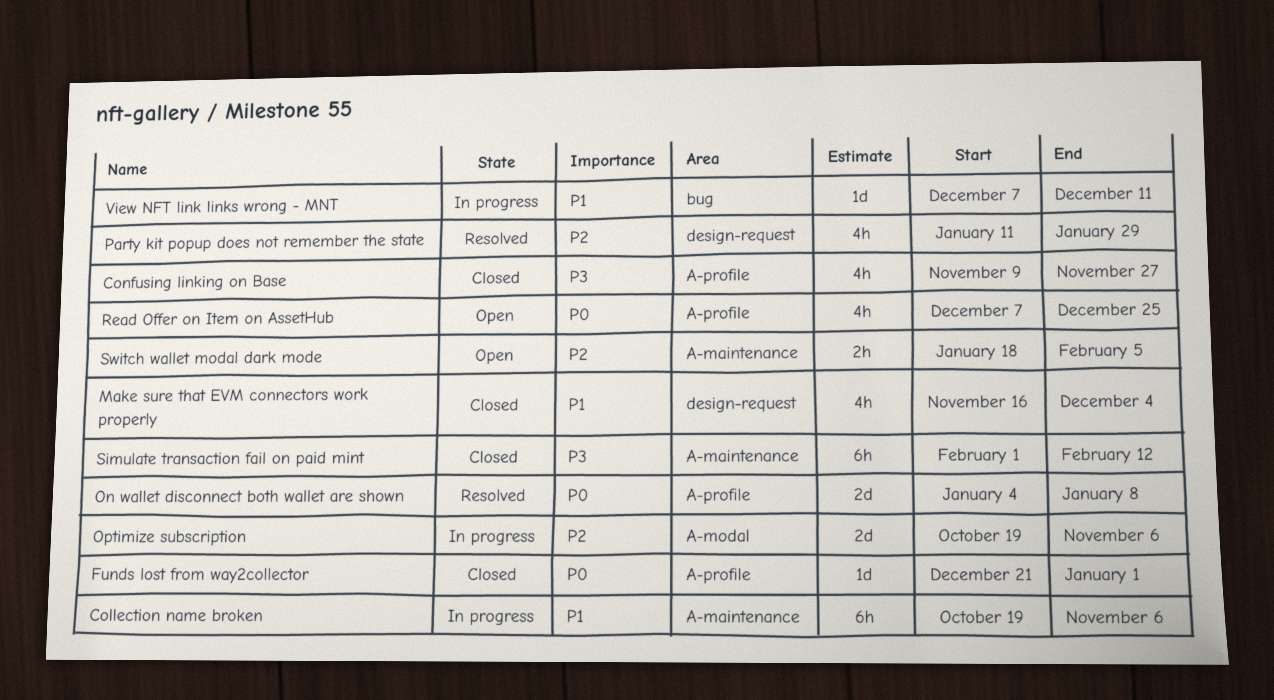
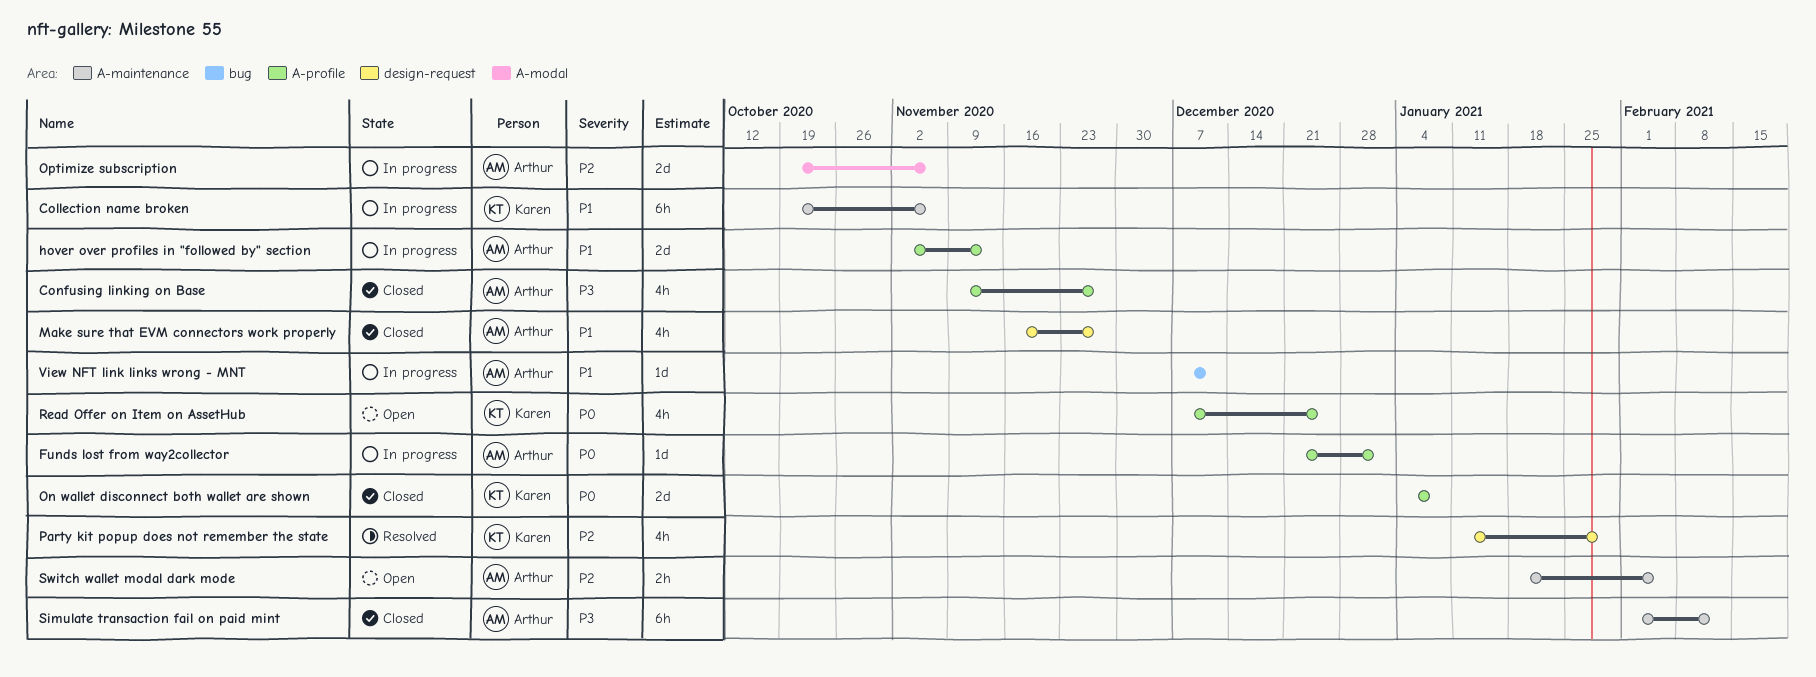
Funds lost from way2collector, status: Closed -> In progress
hover over profiles in "followed by" section: none -> present
Make sure that EVM connectors work properly, due: Dec 4 -> Nov 27
On wallet disconnect both wallet are shown, status: Resolved -> Closed

